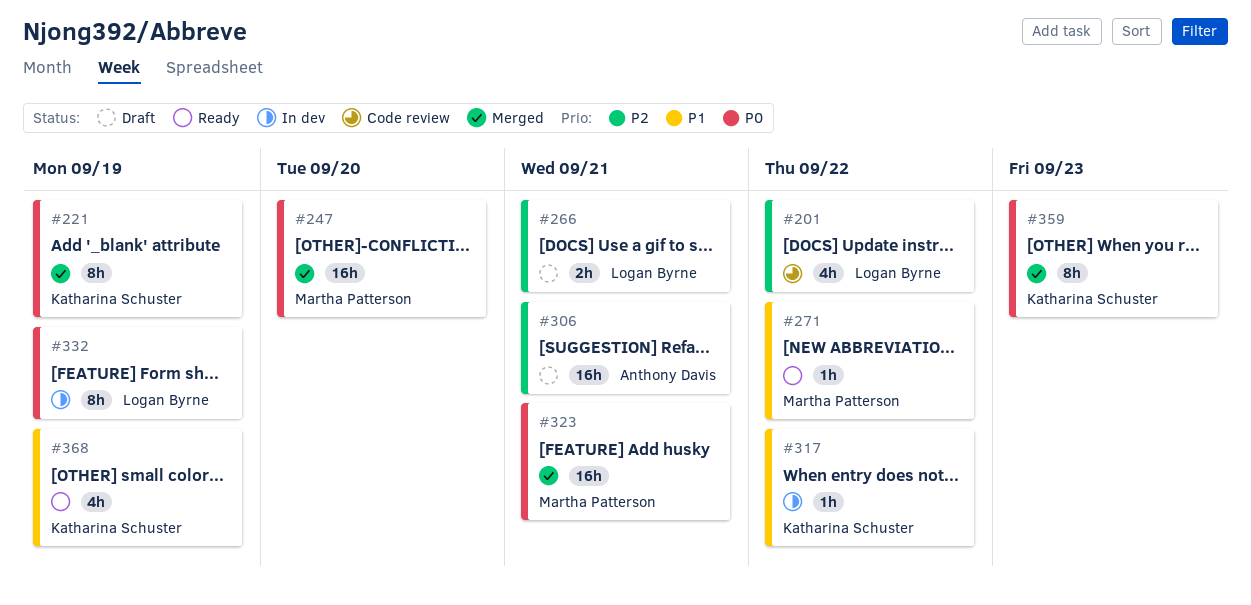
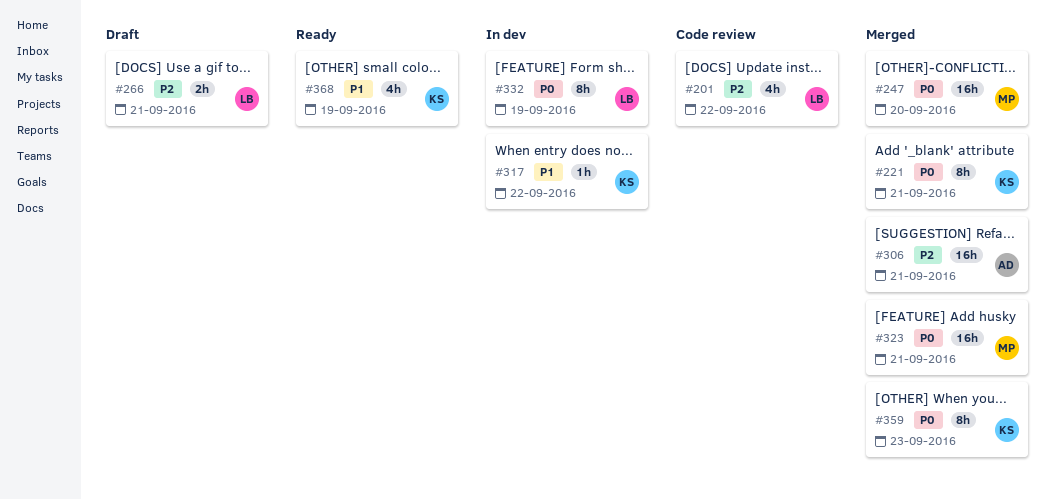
#221, due: Sep 19 -> Sep 21
#271: present -> none
#306, status: Draft -> Merged

